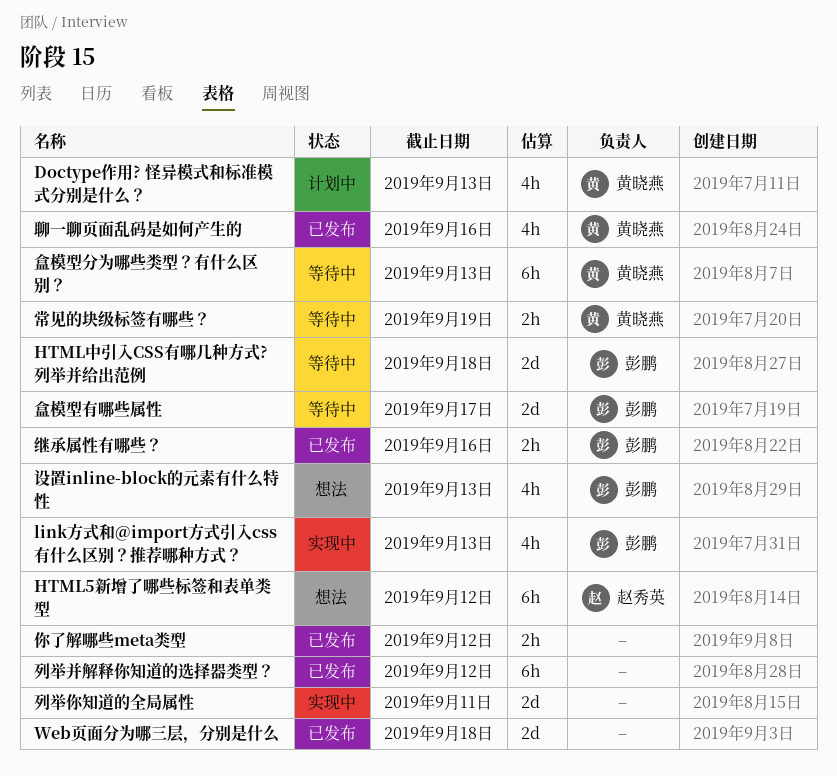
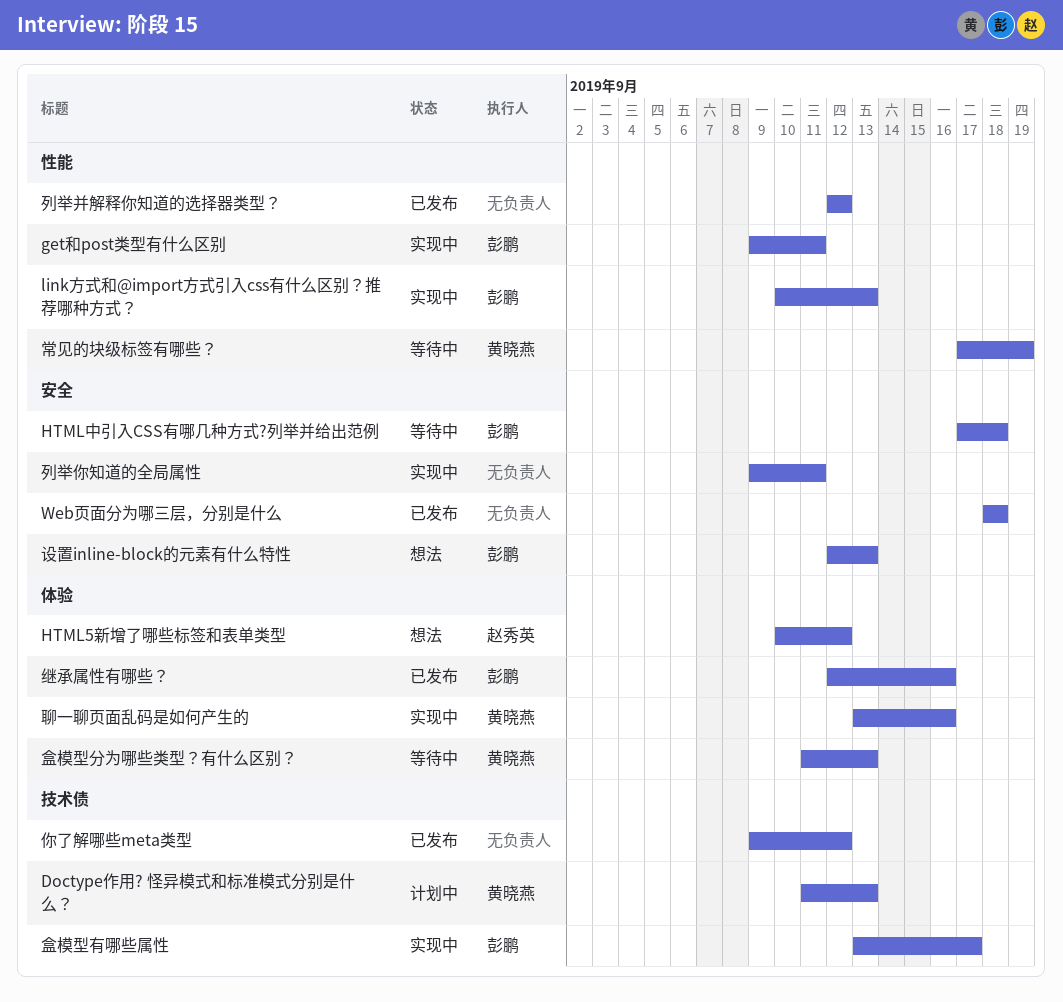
get和post类型有什么区别: none -> present
盒模型有哪些属性, status: 等待中 -> 实现中
聊一聊页面乱码是如何产生的, status: 已发布 -> 实现中

